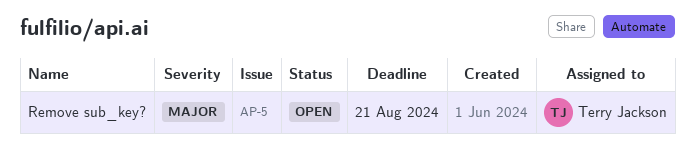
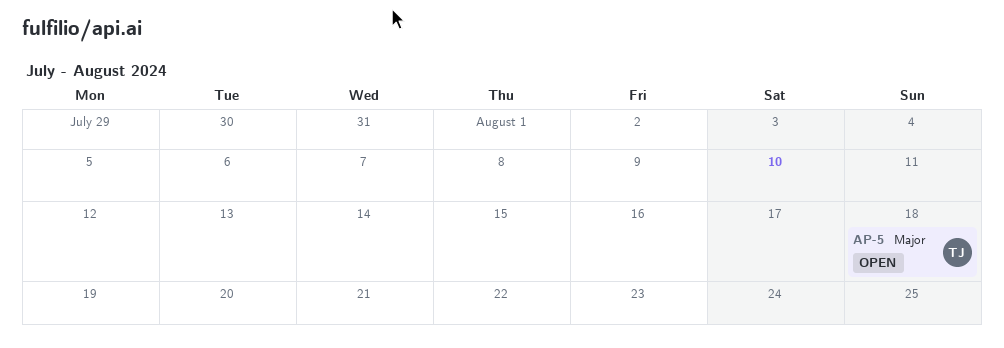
AP-5, due: Aug 21 -> Aug 18

